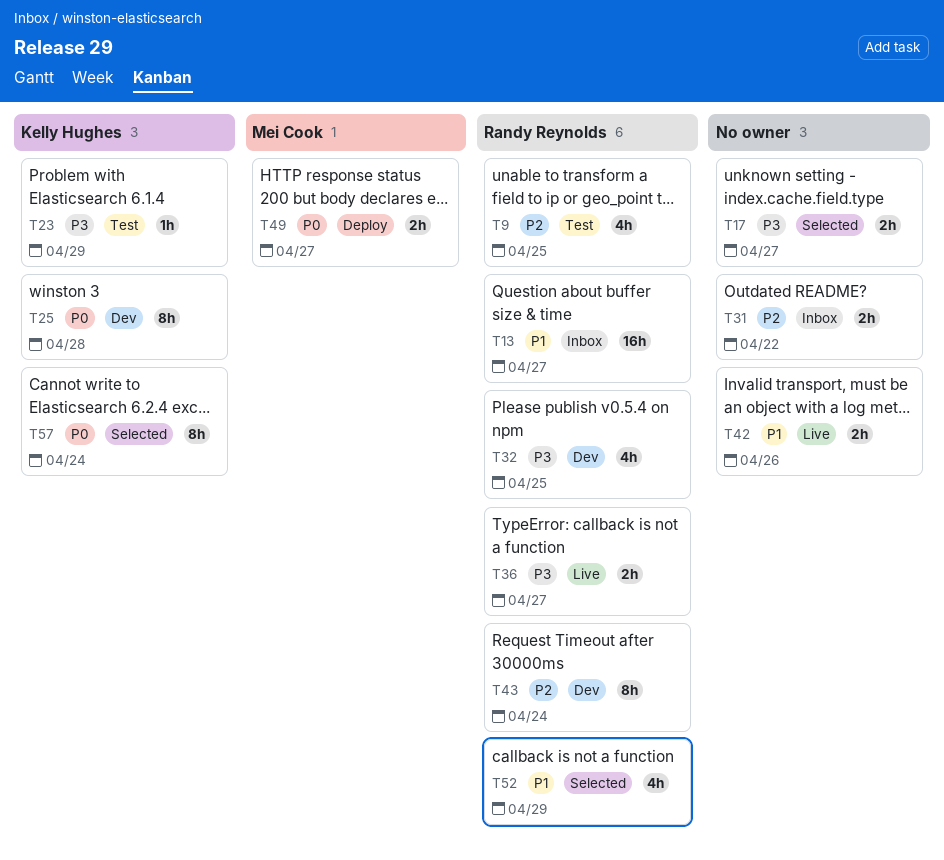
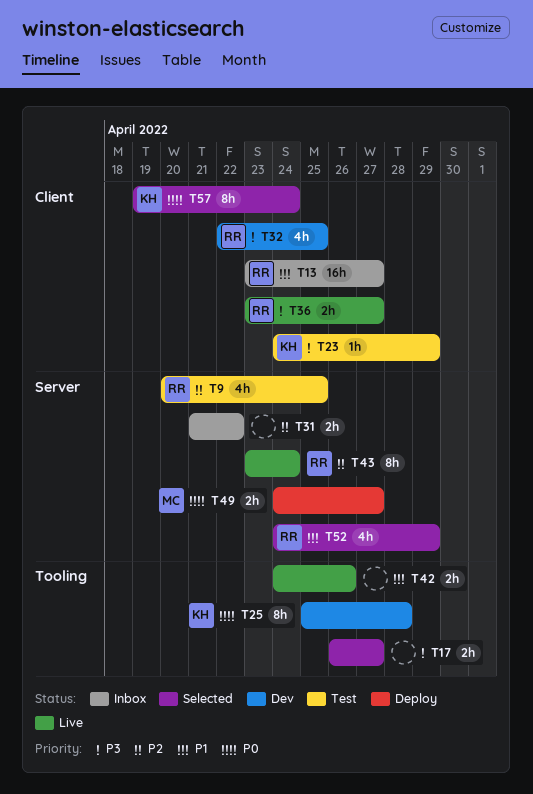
T43, status: Dev -> Live

